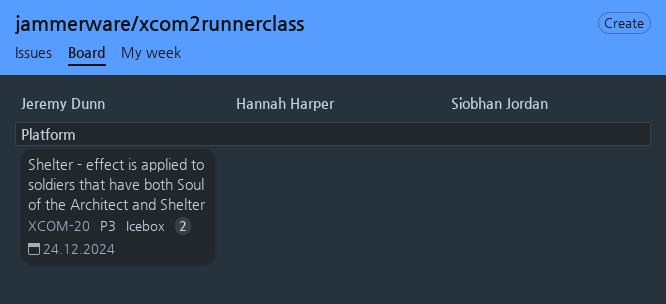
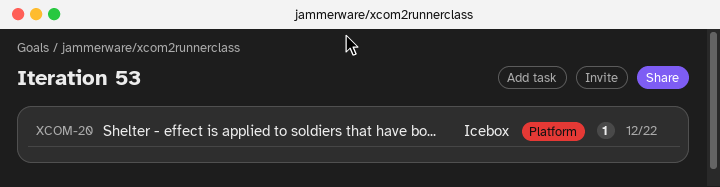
XCOM-20, estimate: 2 -> 1
XCOM-20, due: Dec 24 -> Dec 22

